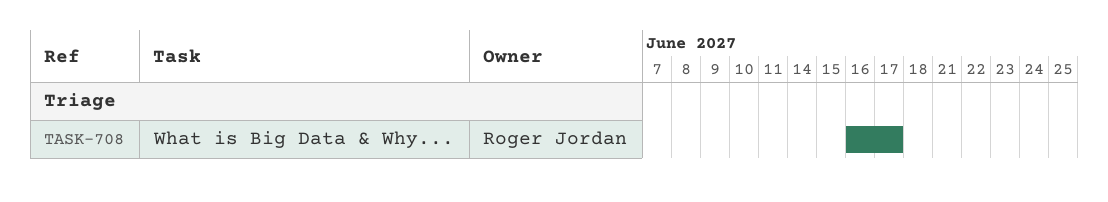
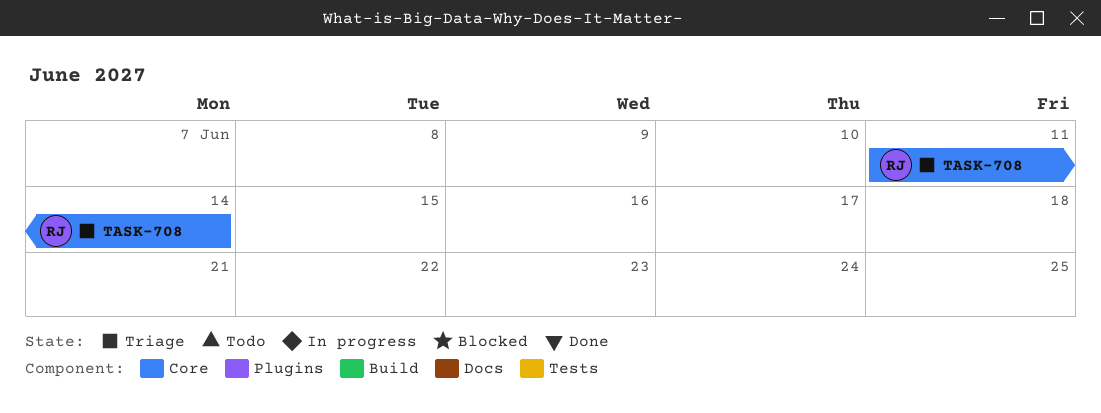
TASK-708, start: Jun 16 -> Jun 11
TASK-708, due: Jun 17 -> Jun 14

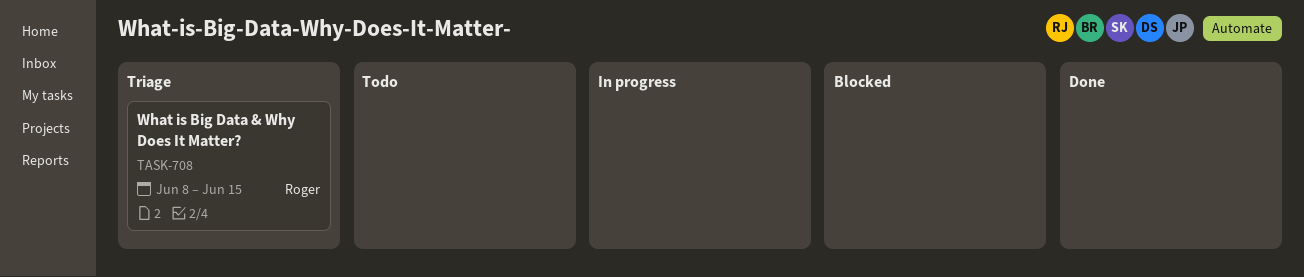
TASK-708, start: Jun 11 -> Jun 8
TASK-708, due: Jun 14 -> Jun 15

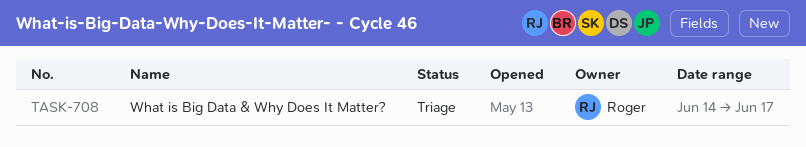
TASK-708, start: Jun 8 -> Jun 14
TASK-708, due: Jun 15 -> Jun 17

